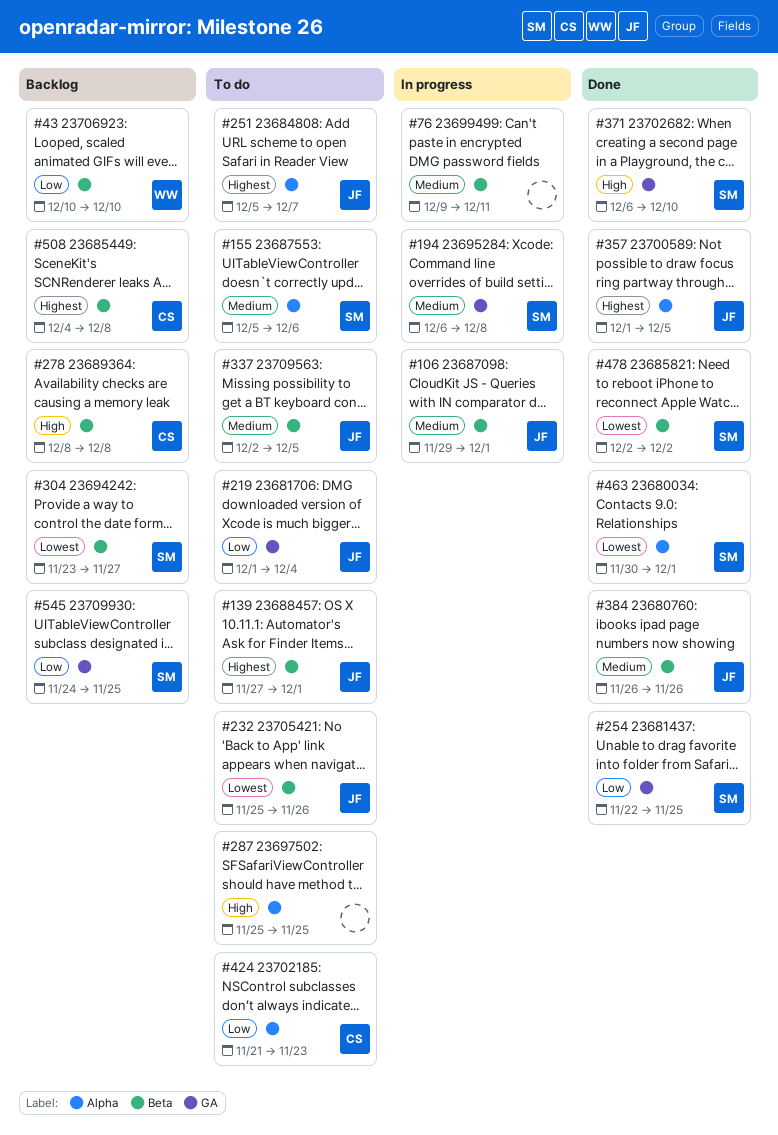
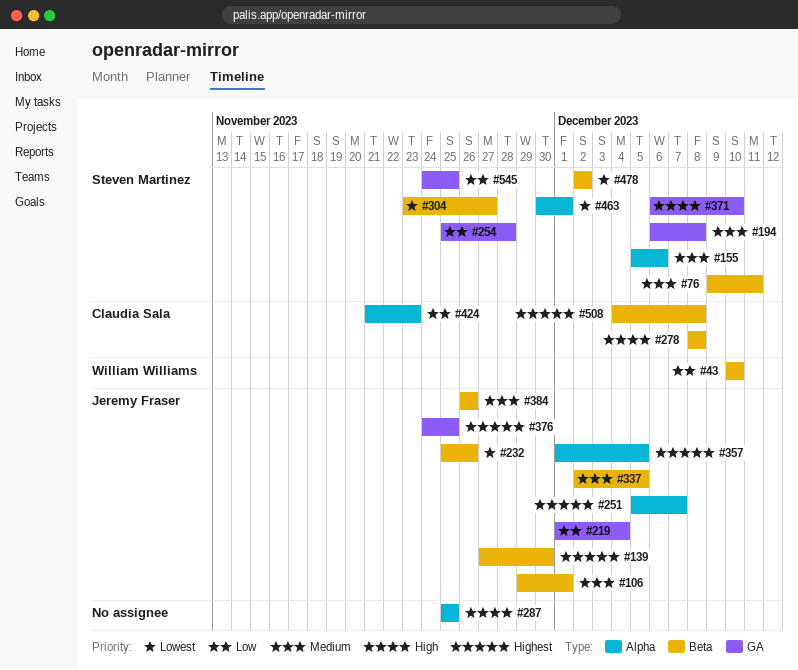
#76, owner: none -> Steven Martinez
#139, due: Dec 1 -> Nov 30
#254, start: Nov 22 -> Nov 25
#254, due: Nov 25 -> Nov 28
#376: none -> present

